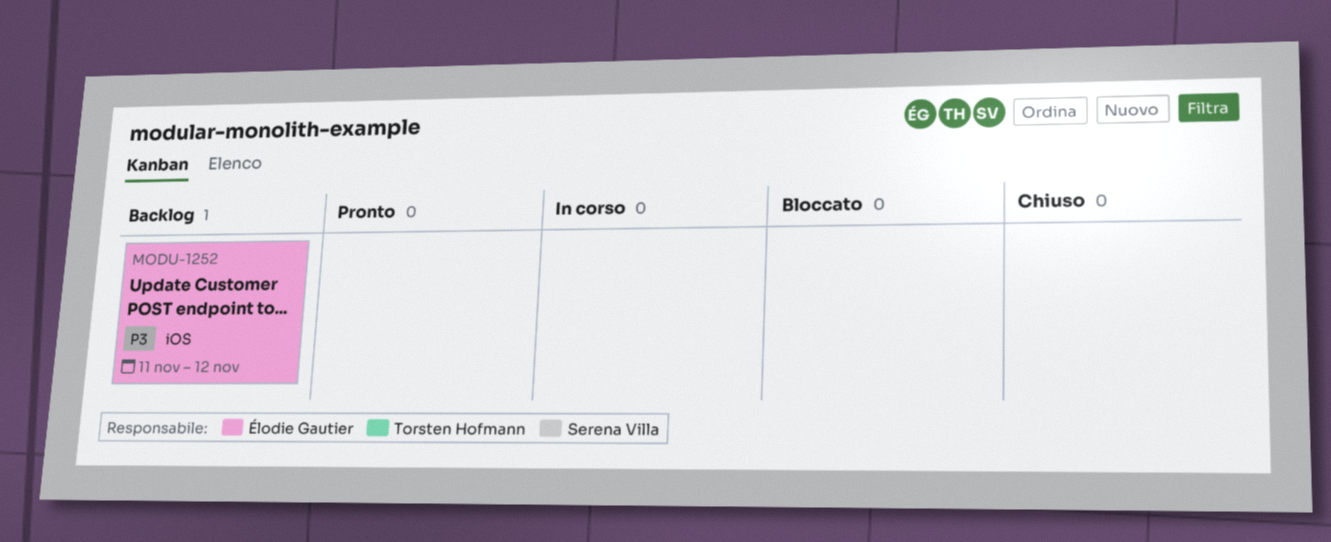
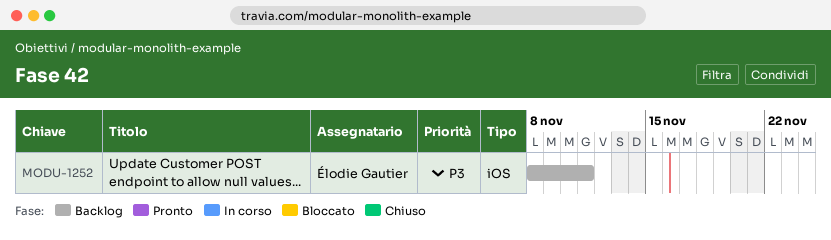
MODU-1252, start: Nov 11 -> Nov 8
MODU-1252, due: Nov 12 -> Nov 11

